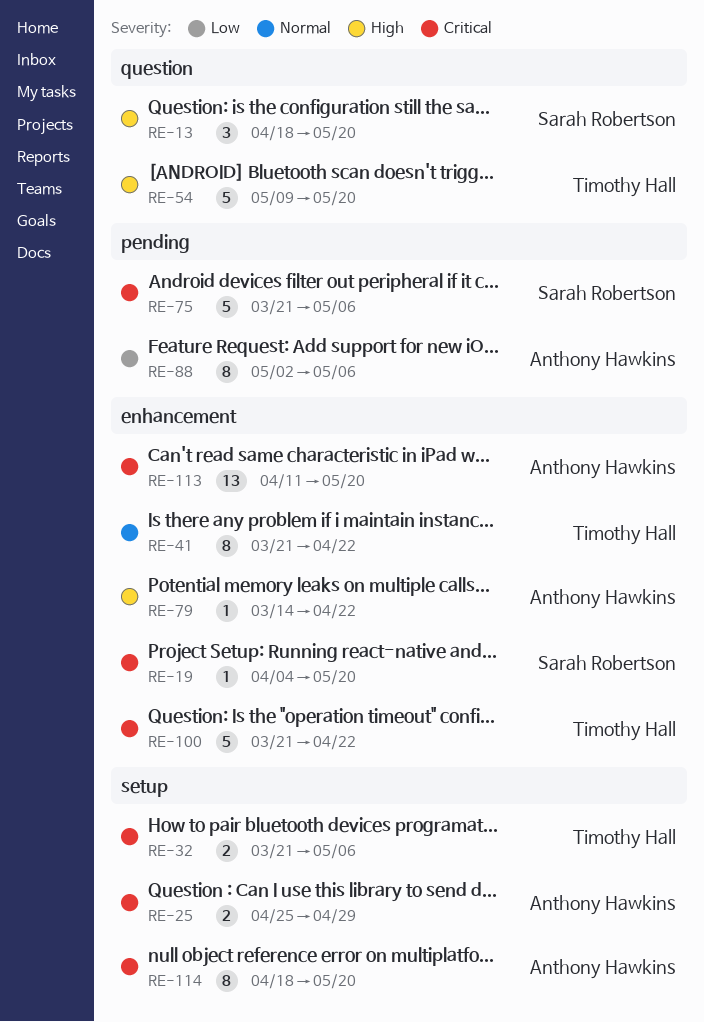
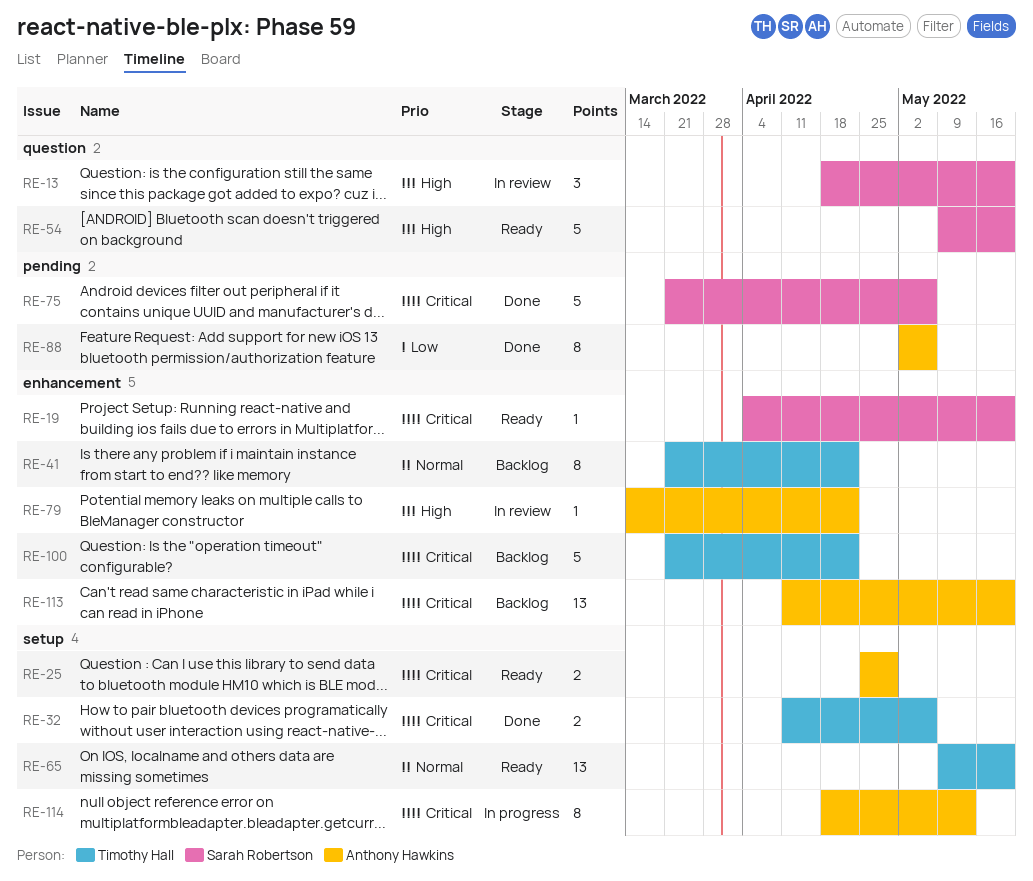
RE-32, start: Mar 21 -> Apr 11
RE-54, owner: Timothy Hall -> Sarah Robertson
RE-65: none -> present
RE-114, due: May 20 -> May 13

